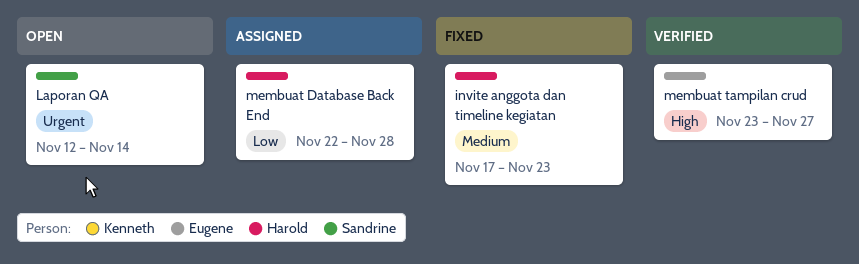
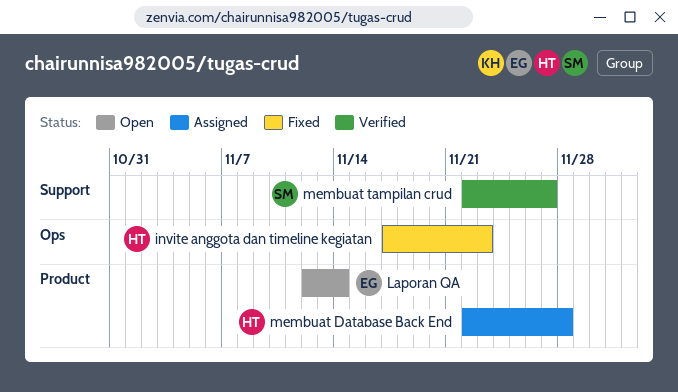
Laporan QA, owner: Sandrine -> Eugene
membuat tampilan crud, owner: Eugene -> Sandrine
membuat tampilan crud, start: Nov 23 -> Nov 22

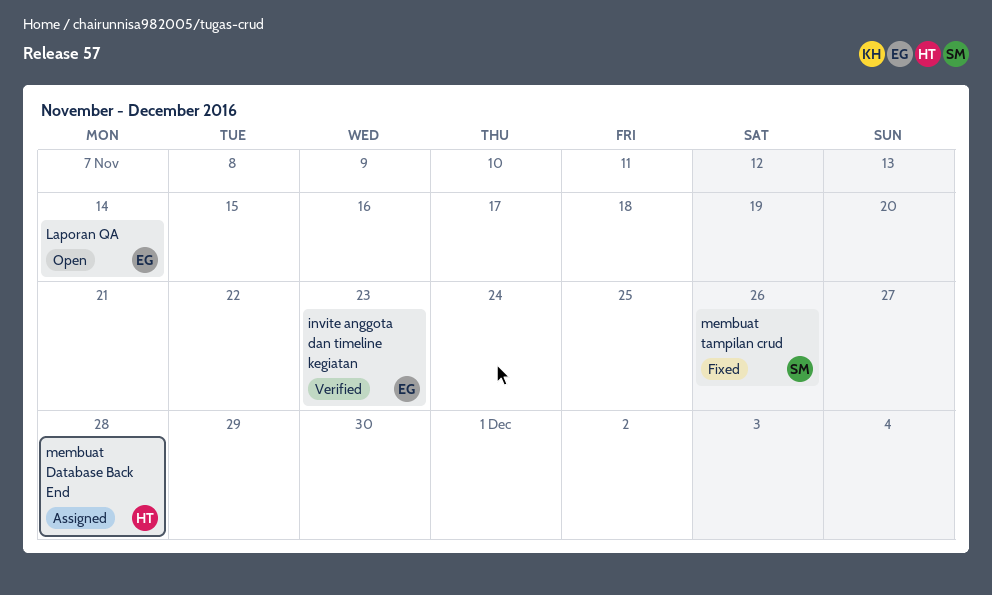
invite anggota dan timeline kegiatan, status: Fixed -> Verified
invite anggota dan timeline kegiatan, owner: HT -> EG
membuat tampilan crud, status: Verified -> Fixed
membuat tampilan crud, due: Nov 27 -> Nov 26

